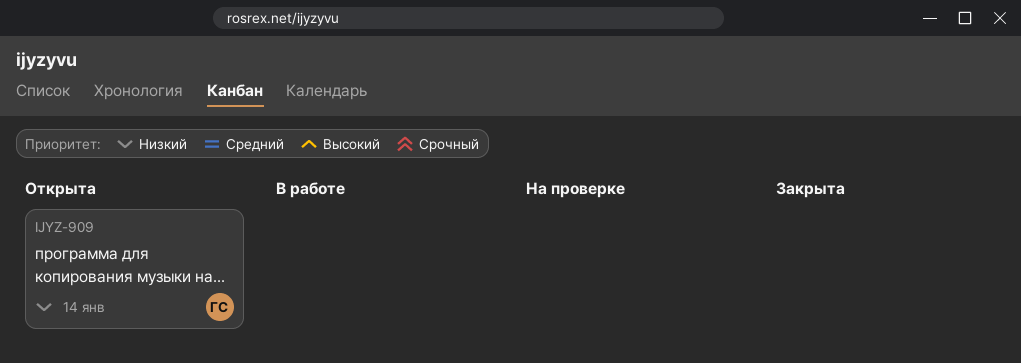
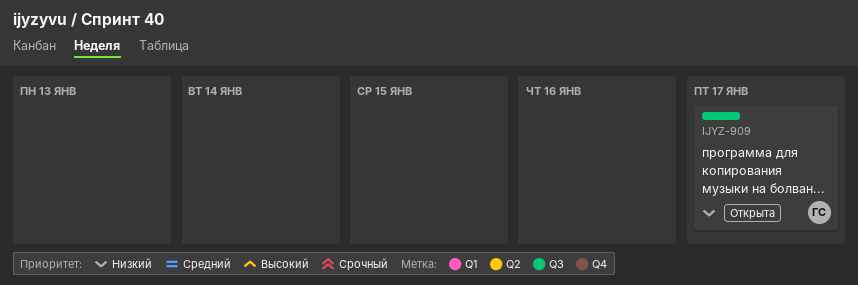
IJYZ-909, due: Jan 14 -> Jan 17

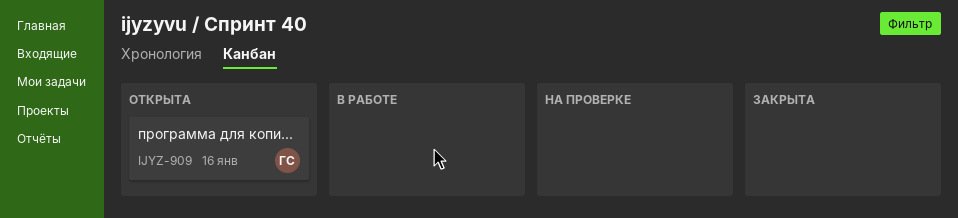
IJYZ-909, due: Jan 17 -> Jan 16

